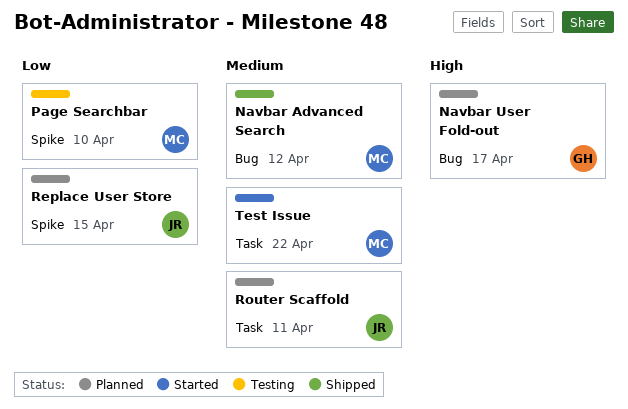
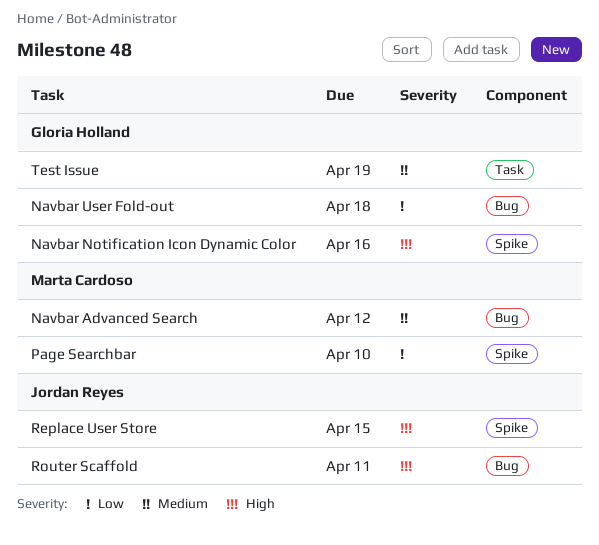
Navbar Notification Icon Dynamic Color: none -> present
Navbar User Fold-out, priority: High -> Low
Navbar User Fold-out, due: Apr 17 -> Apr 18
Replace User Store, priority: Low -> High
Router Scaffold, priority: Medium -> High
Router Scaffold, label: Task -> Bug
Test Issue, owner: Marta Cardoso -> Gloria Holland
Test Issue, due: Apr 22 -> Apr 19

